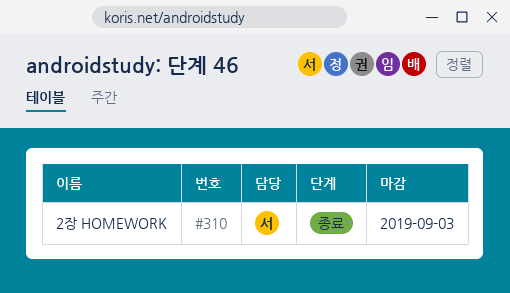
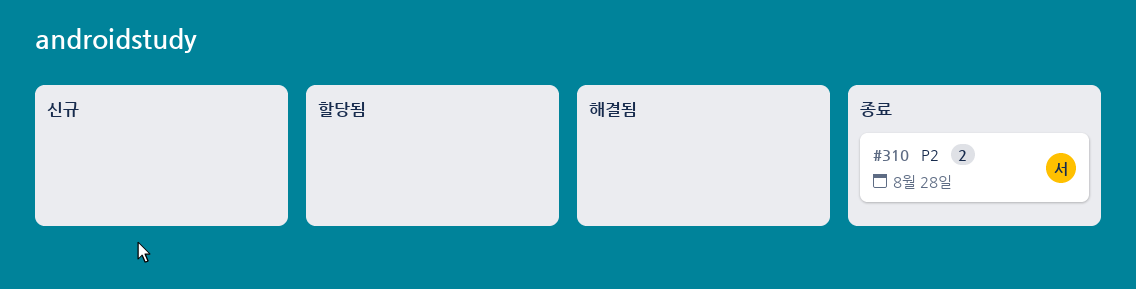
#310, due: Sep 3 -> Aug 28

